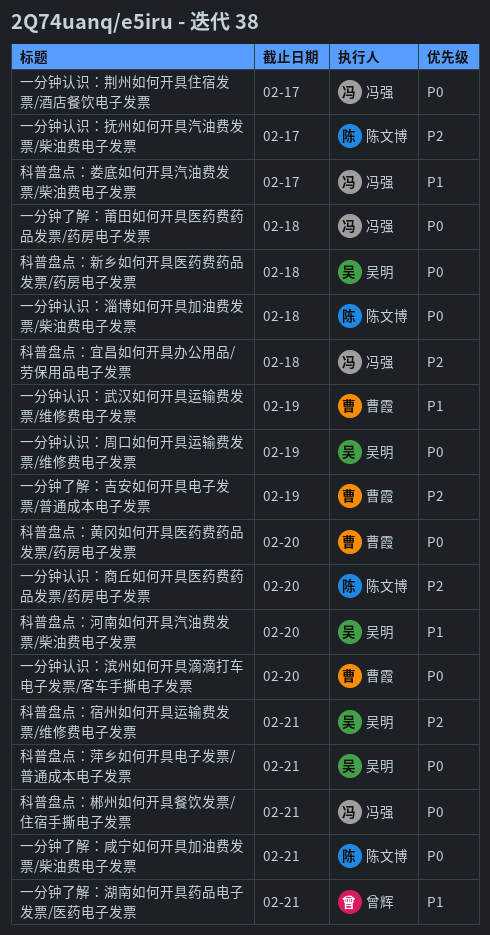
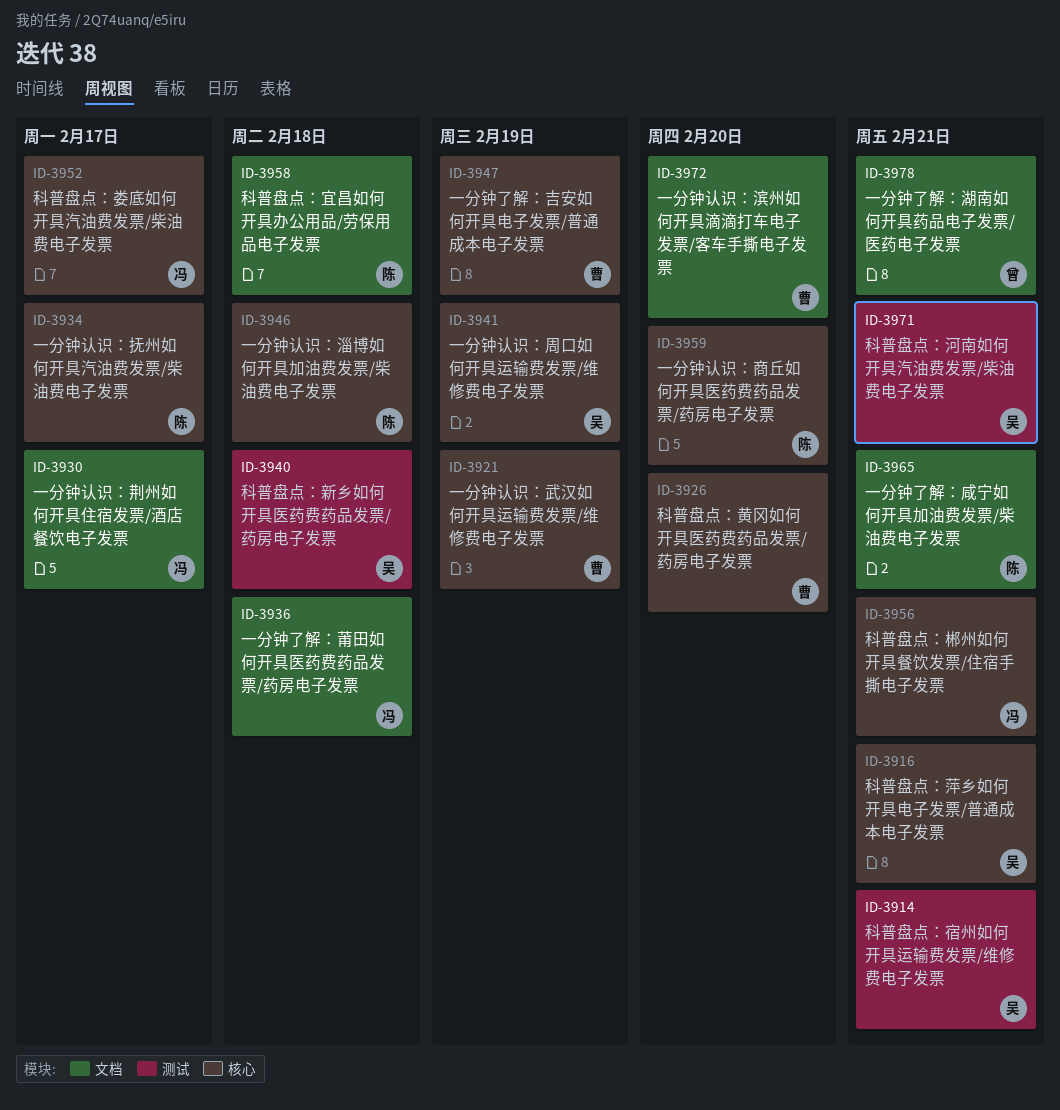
科普盘点：宜昌如何开具办公用品/劳保用品电子发票, owner: 冯强 -> 陈文博
科普盘点：河南如何开具汽油费发票/柴油费电子发票, due: Feb 20 -> Feb 21

